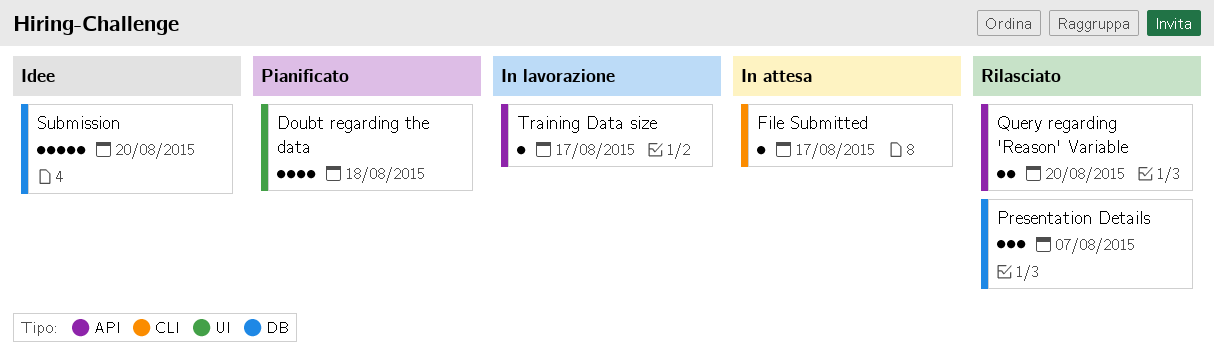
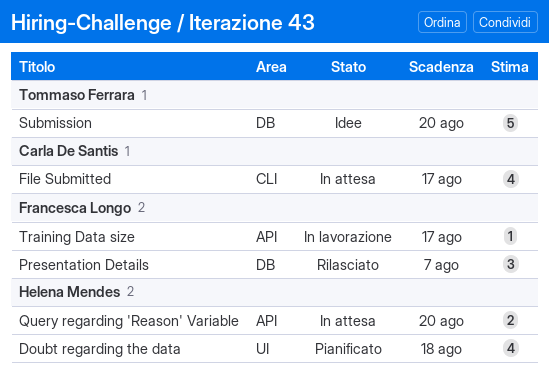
File Submitted, estimate: 1 -> 4
Query regarding 'Reason' Variable, status: Rilasciato -> In attesa

